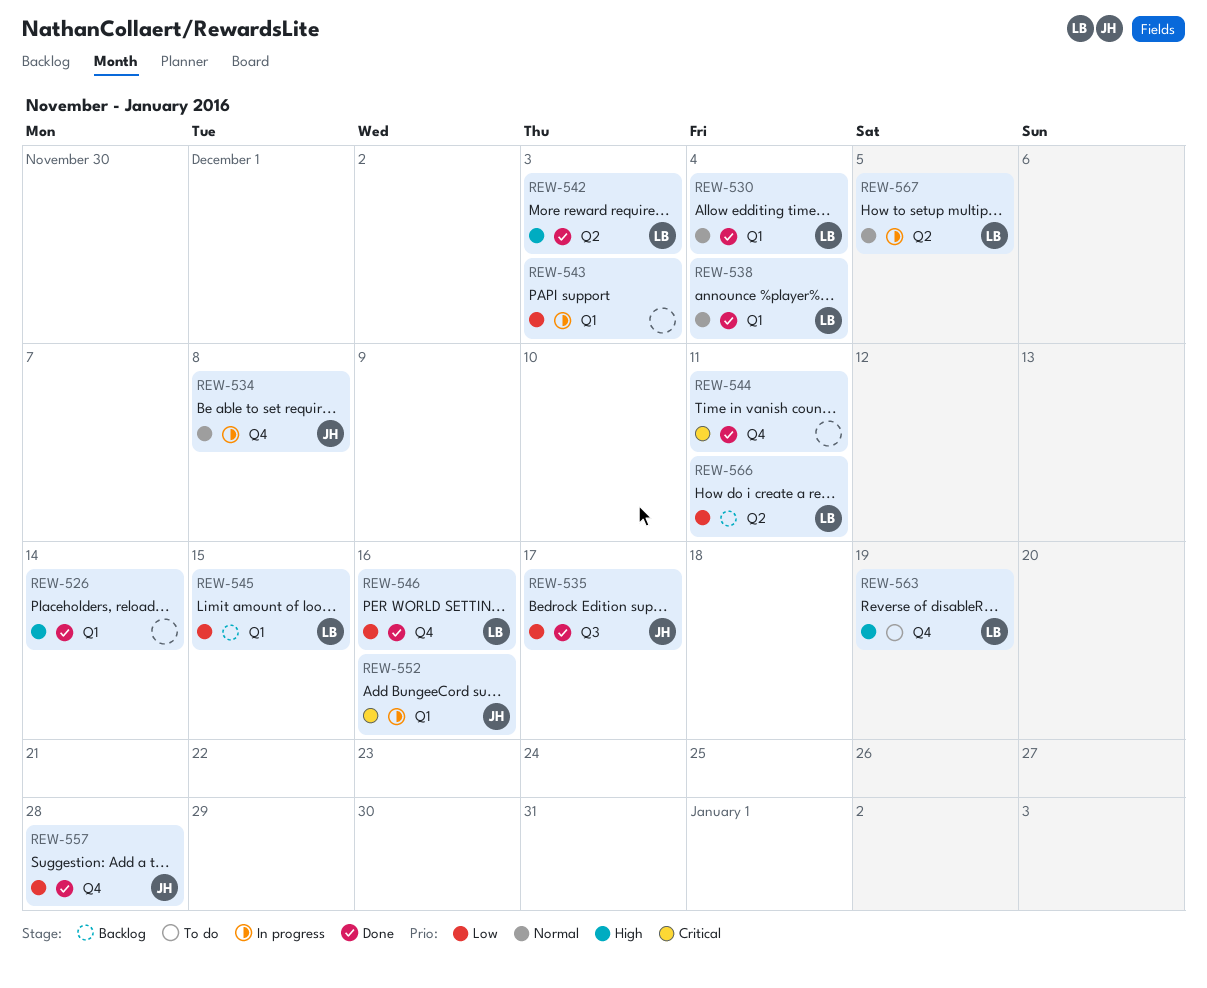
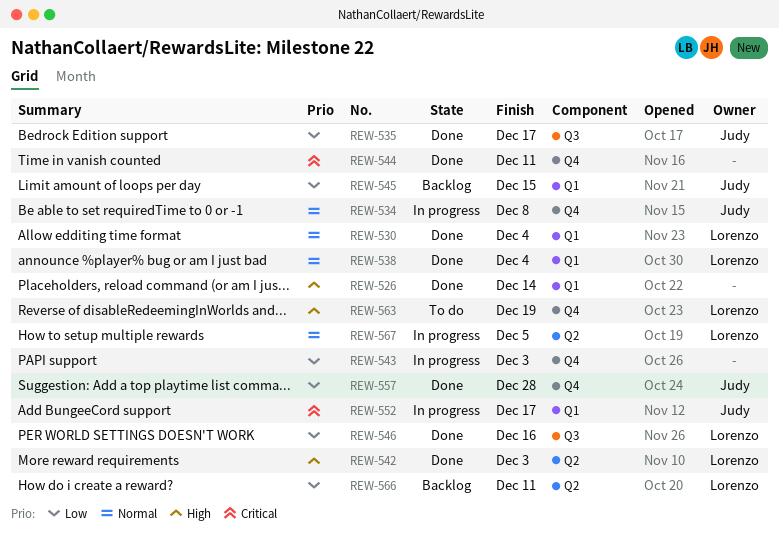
REW-543, label: Q1 -> Q4
REW-545, owner: Lorenzo -> Judy
REW-546, label: Q4 -> Q3
REW-552, due: Dec 16 -> Dec 17

